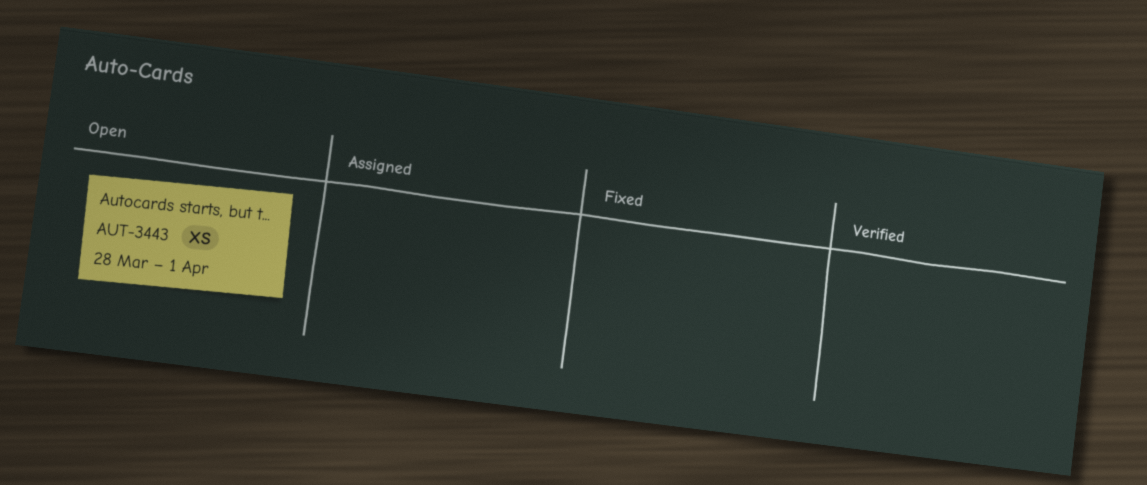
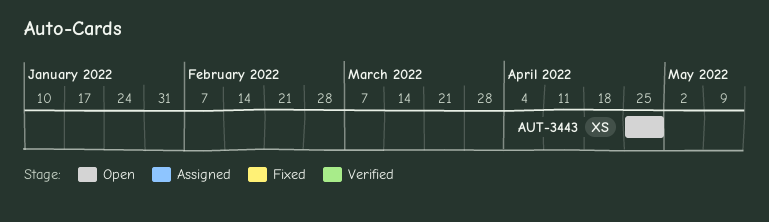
AUT-3443, start: Mar 28 -> Apr 25
AUT-3443, due: Apr 1 -> Apr 29

